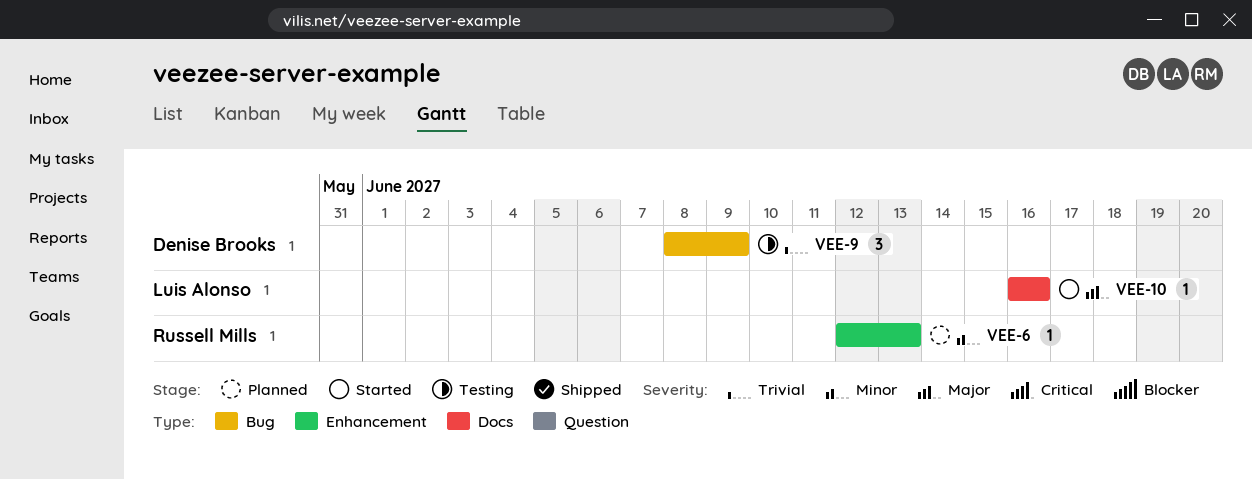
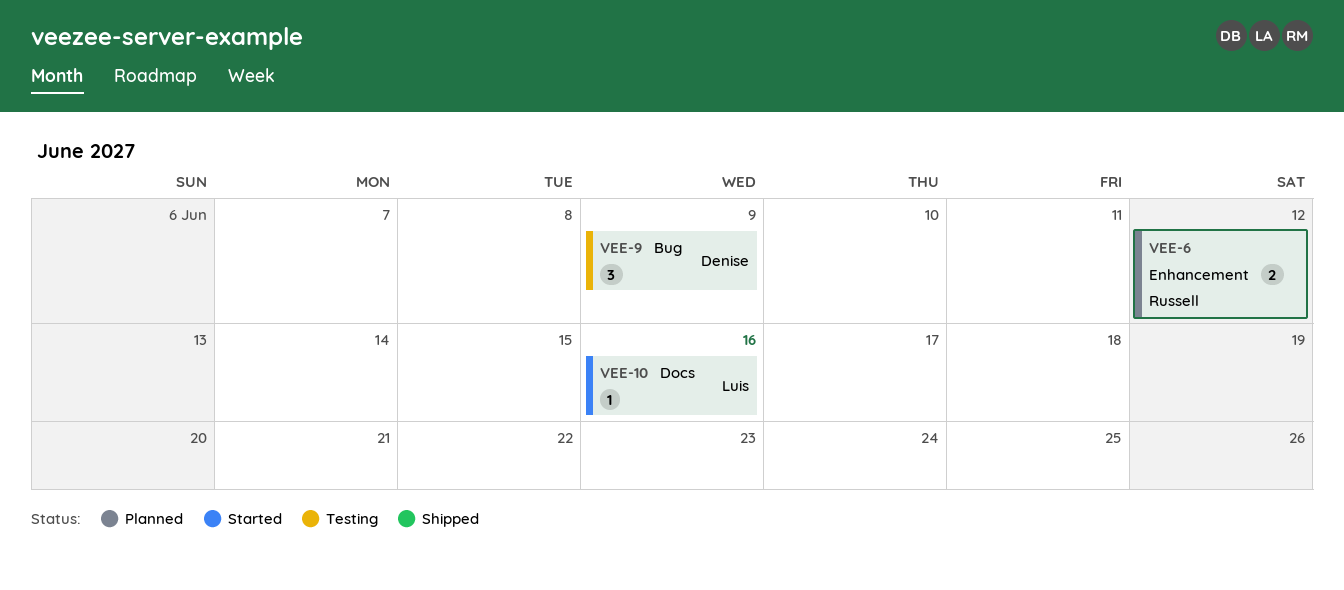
VEE-6, estimate: 1 -> 2
VEE-6, due: Jun 13 -> Jun 12

